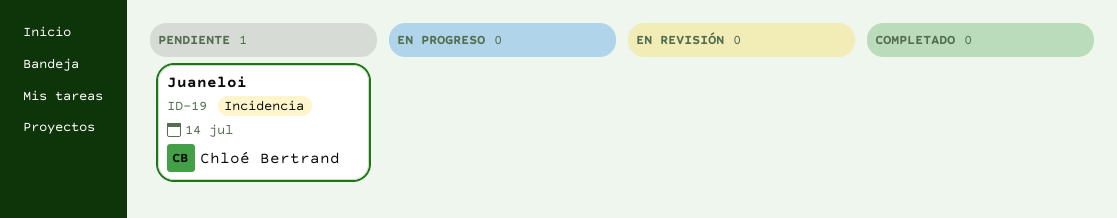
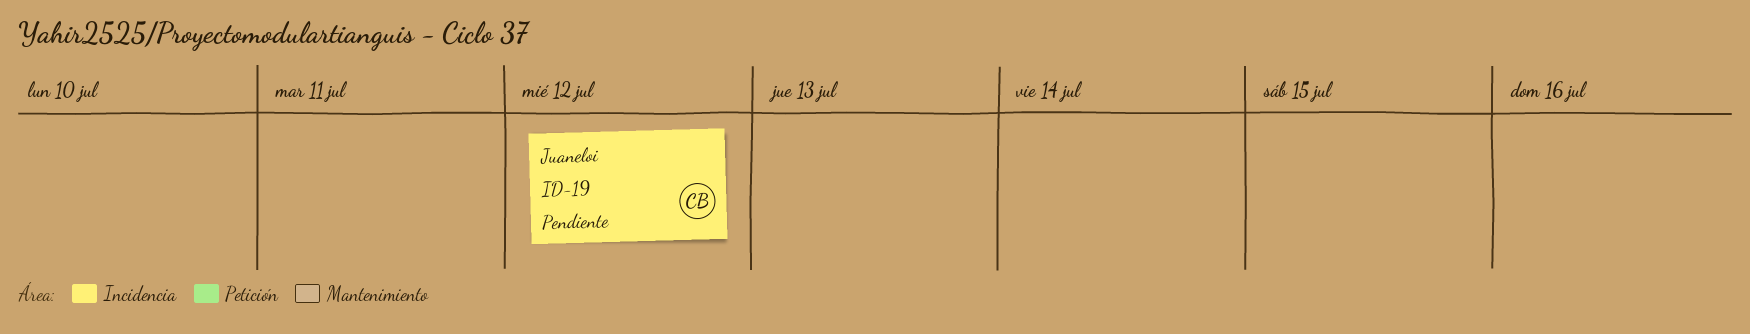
ID-19, due: Jul 14 -> Jul 12

